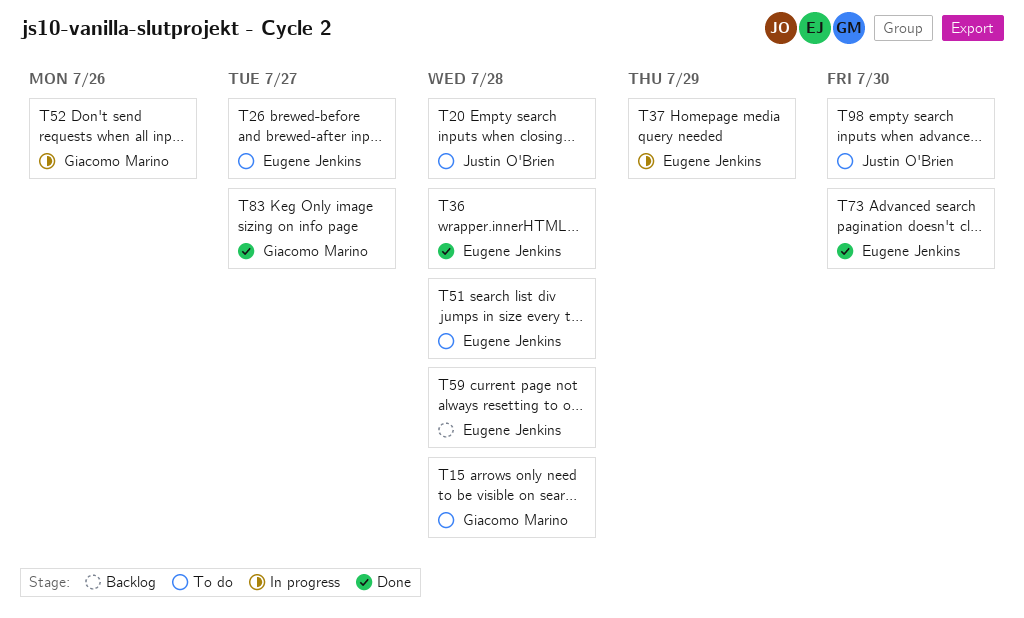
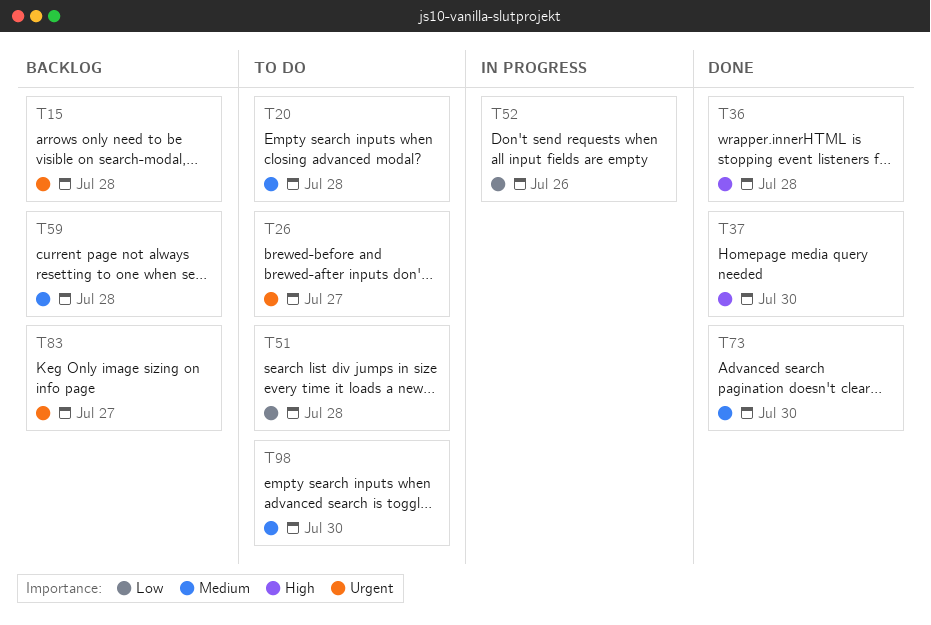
T15, status: To do -> Backlog
T37, status: In progress -> Done
T37, due: Jul 29 -> Jul 30
T83, status: Done -> Backlog

